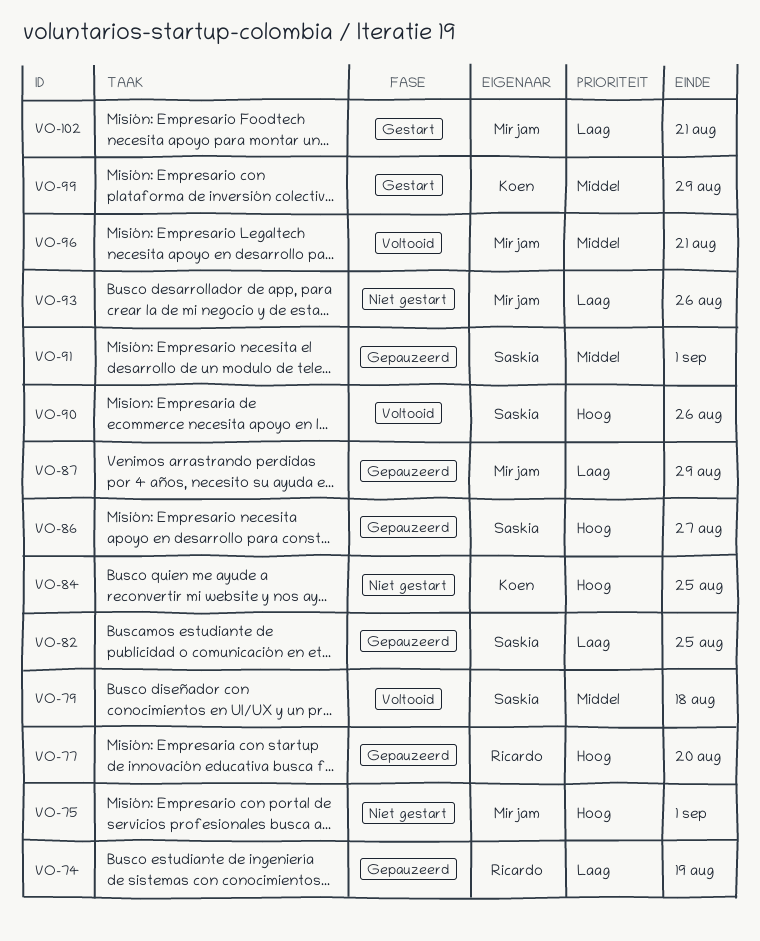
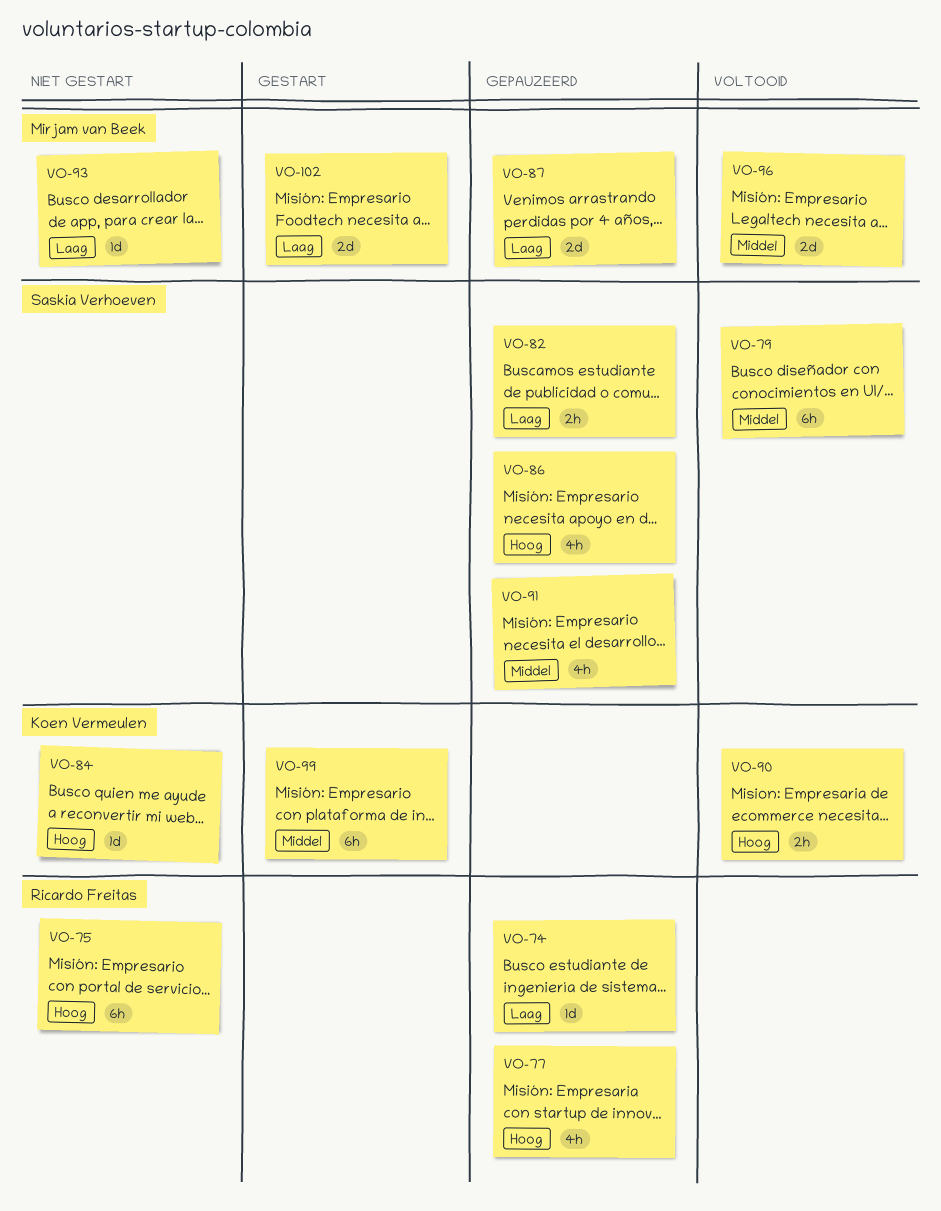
VO-75, owner: Mirjam van Beek -> Ricardo Freitas
VO-90, owner: Saskia Verhoeven -> Koen Vermeulen

